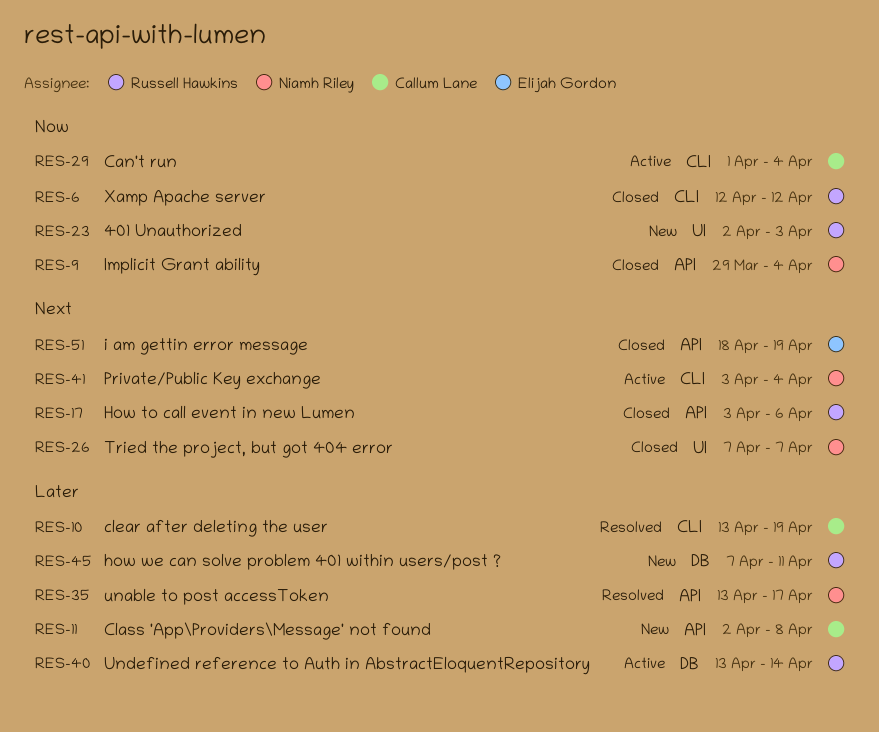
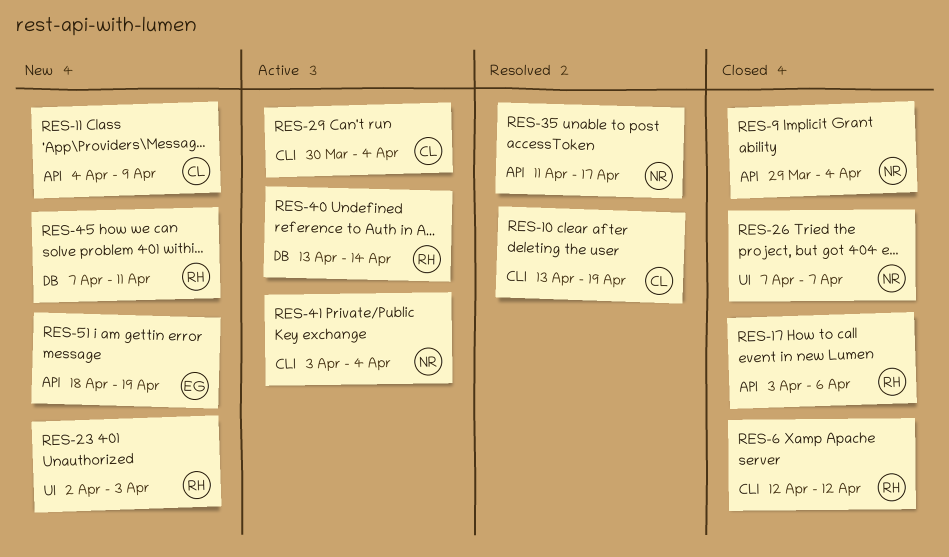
RES-11, start: Apr 2 -> Apr 4
RES-11, due: Apr 8 -> Apr 9
RES-29, start: Apr 1 -> Mar 30
RES-35, start: Apr 13 -> Apr 11
RES-51, status: Closed -> New

